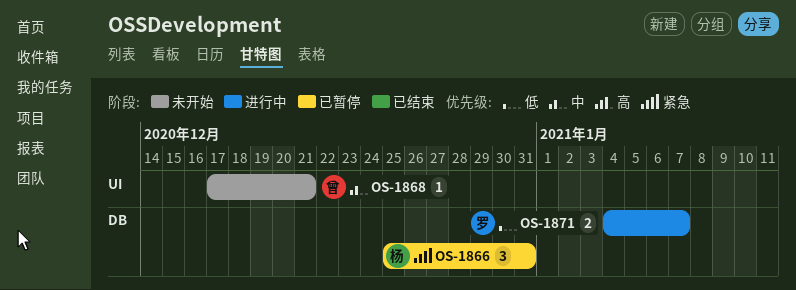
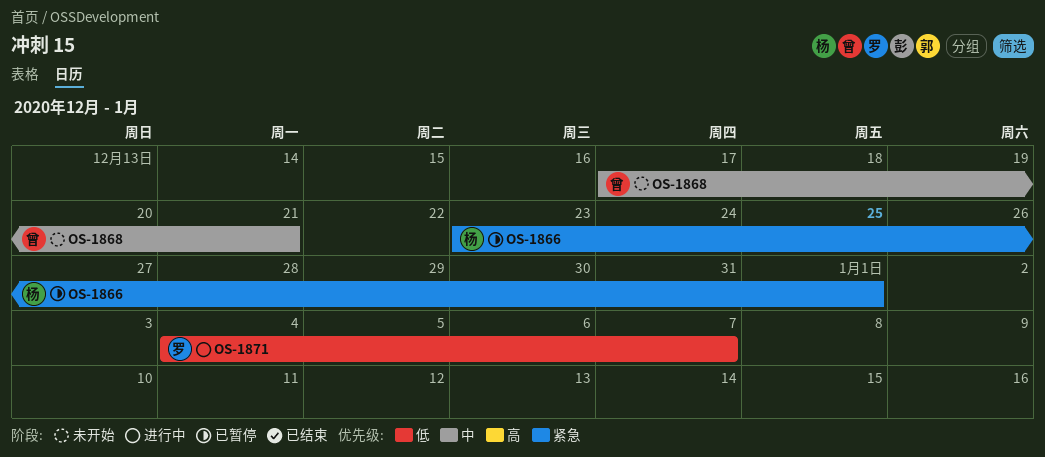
OS-1866, start: Dec 25 -> Dec 23
OS-1866, due: Dec 31 -> Jan 1

